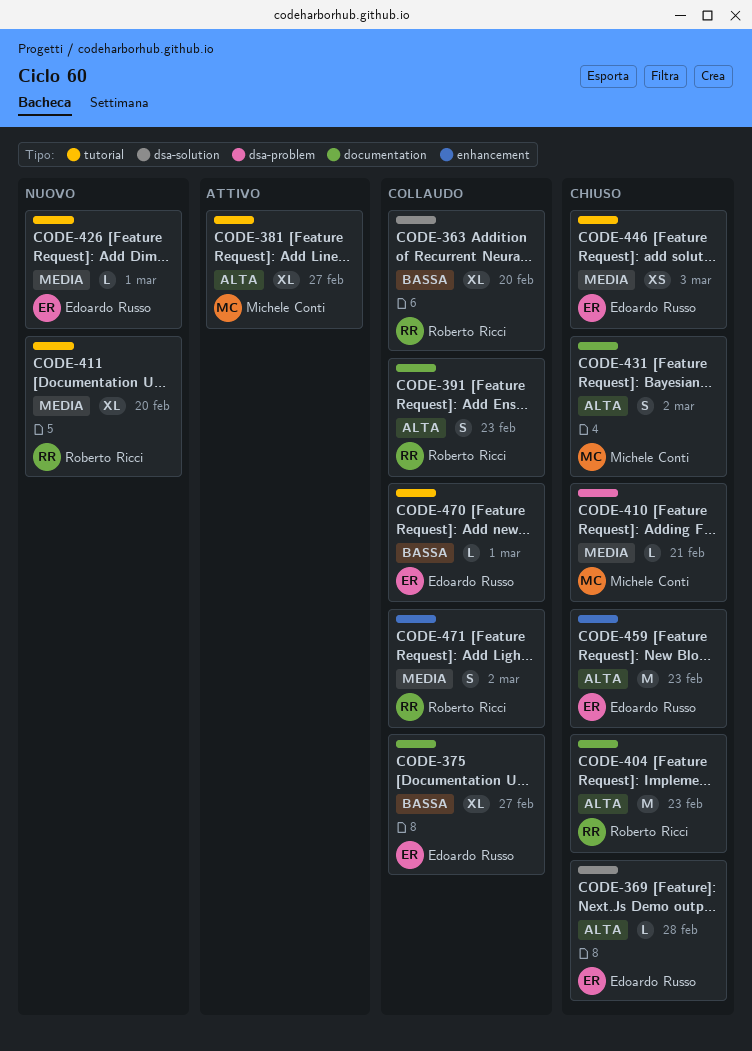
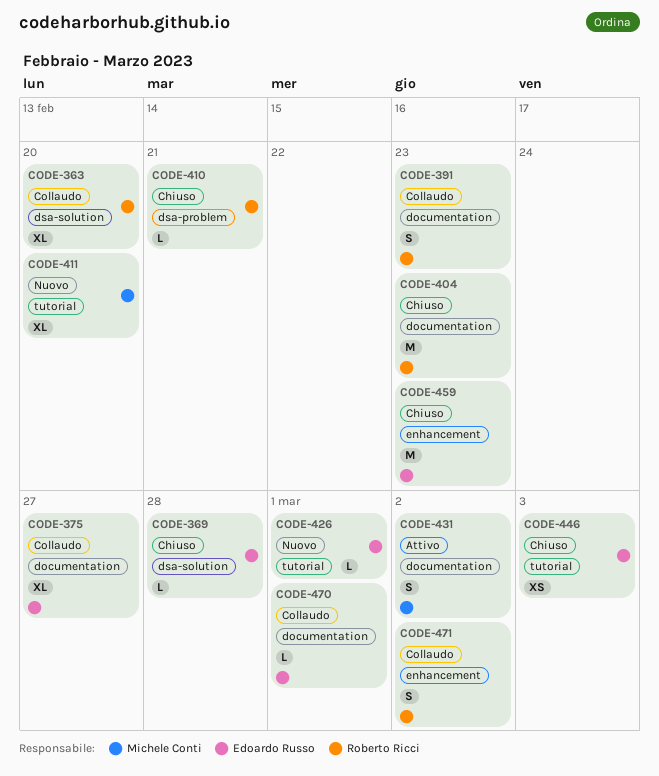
CODE-381: present -> none
CODE-410, owner: Michele Conti -> Roberto Ricci
CODE-411, owner: Roberto Ricci -> Michele Conti
CODE-431, status: Chiuso -> Attivo
CODE-470, label: tutorial -> documentation

